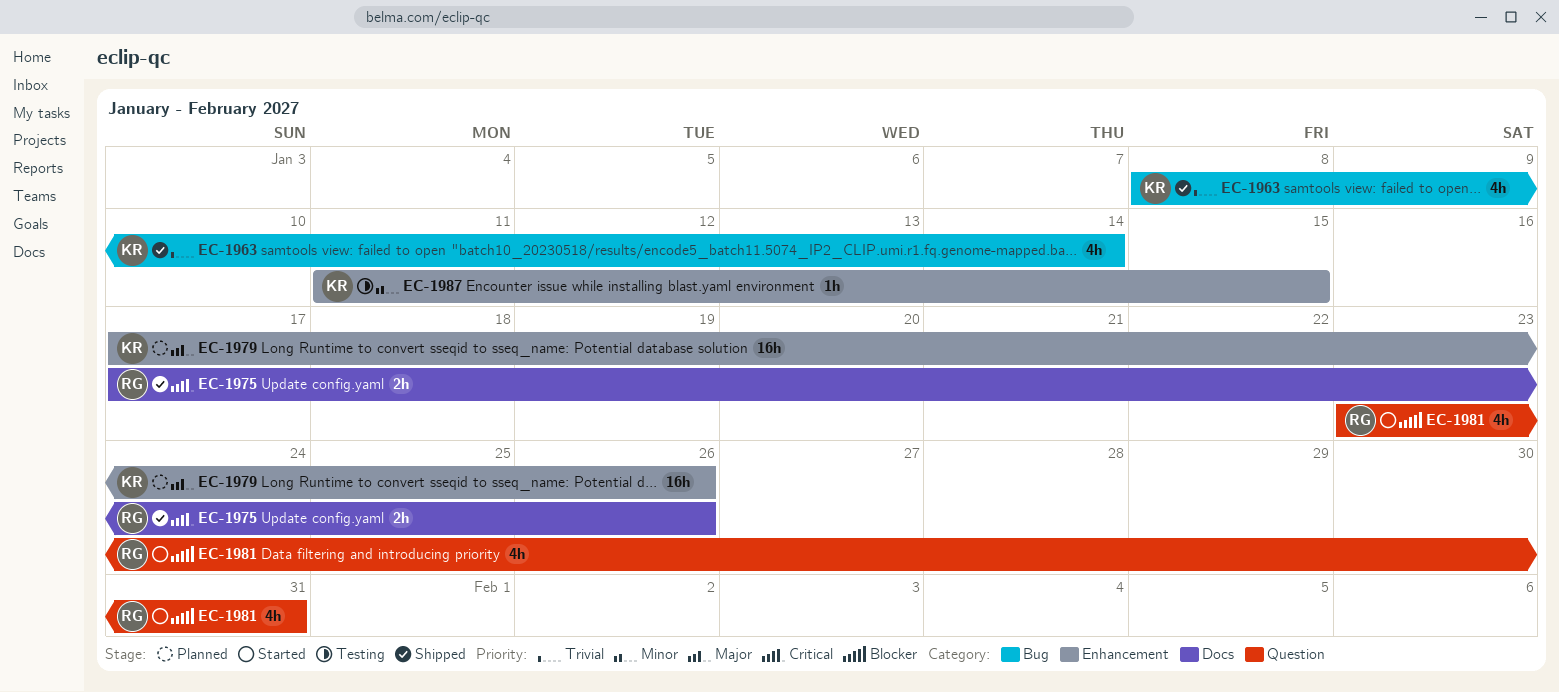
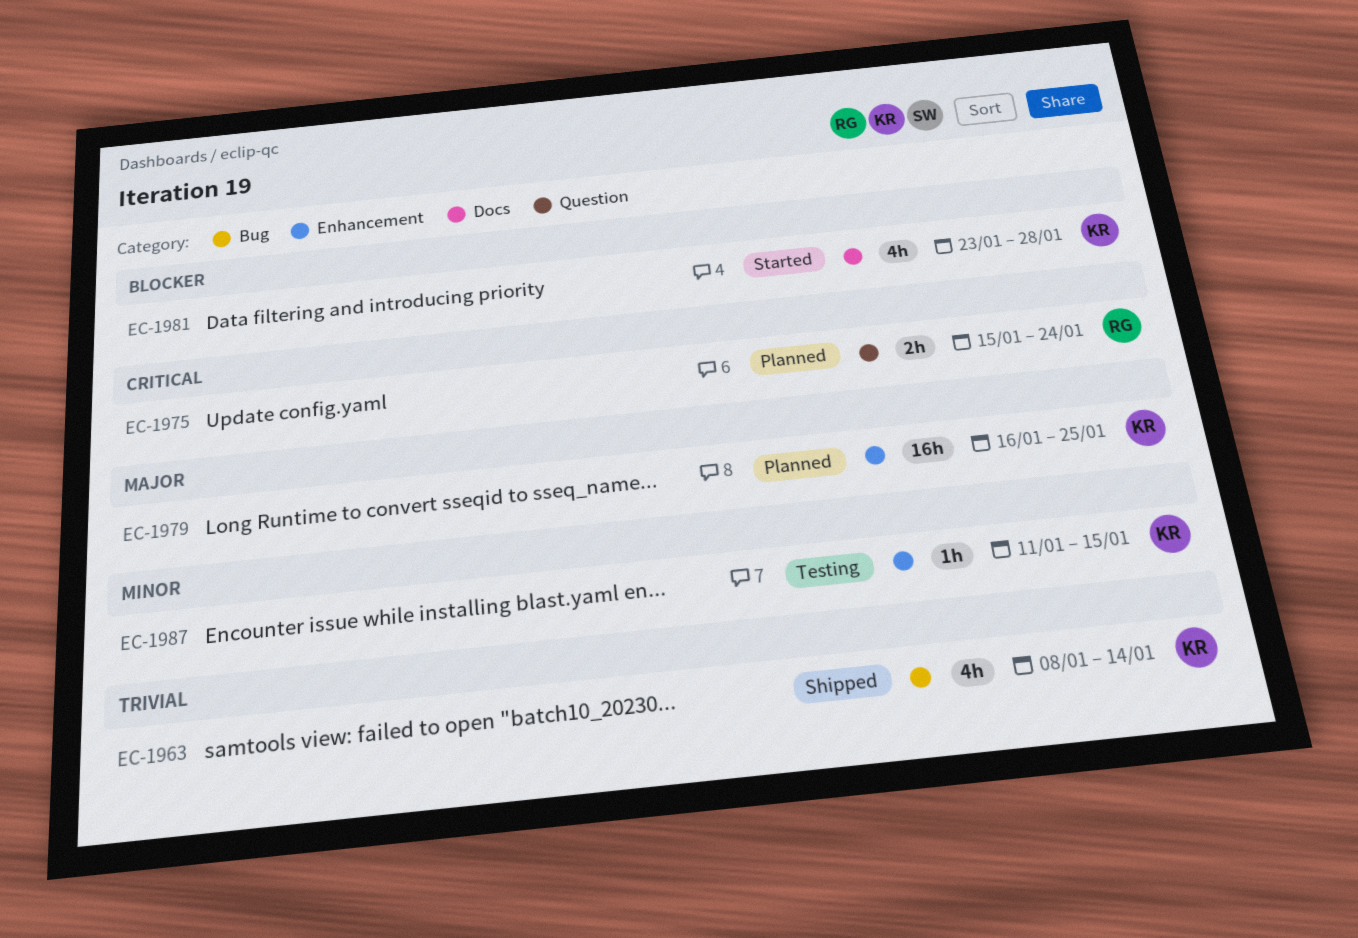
EC-1975, status: Shipped -> Planned
EC-1975, label: Docs -> Question
EC-1975, start: Jan 17 -> Jan 15
EC-1975, due: Jan 26 -> Jan 24
EC-1979, start: Jan 17 -> Jan 16
EC-1979, due: Jan 26 -> Jan 25
EC-1981, owner: RG -> KR
EC-1981, label: Question -> Docs
EC-1981, due: Jan 31 -> Jan 28

